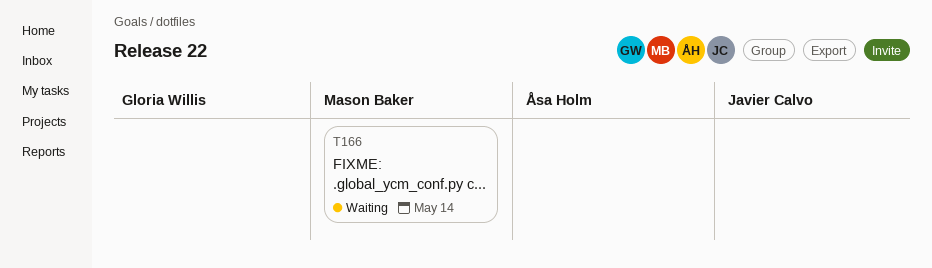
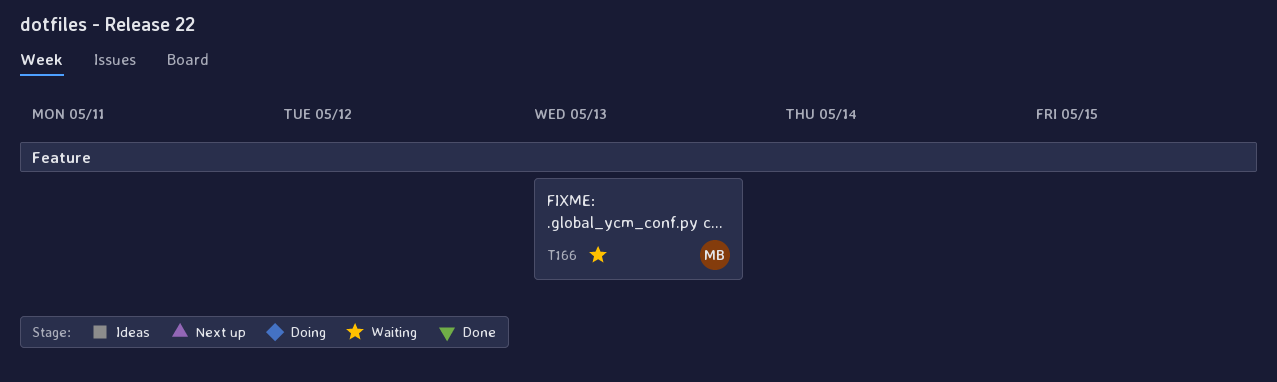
T166, due: May 14 -> May 13

